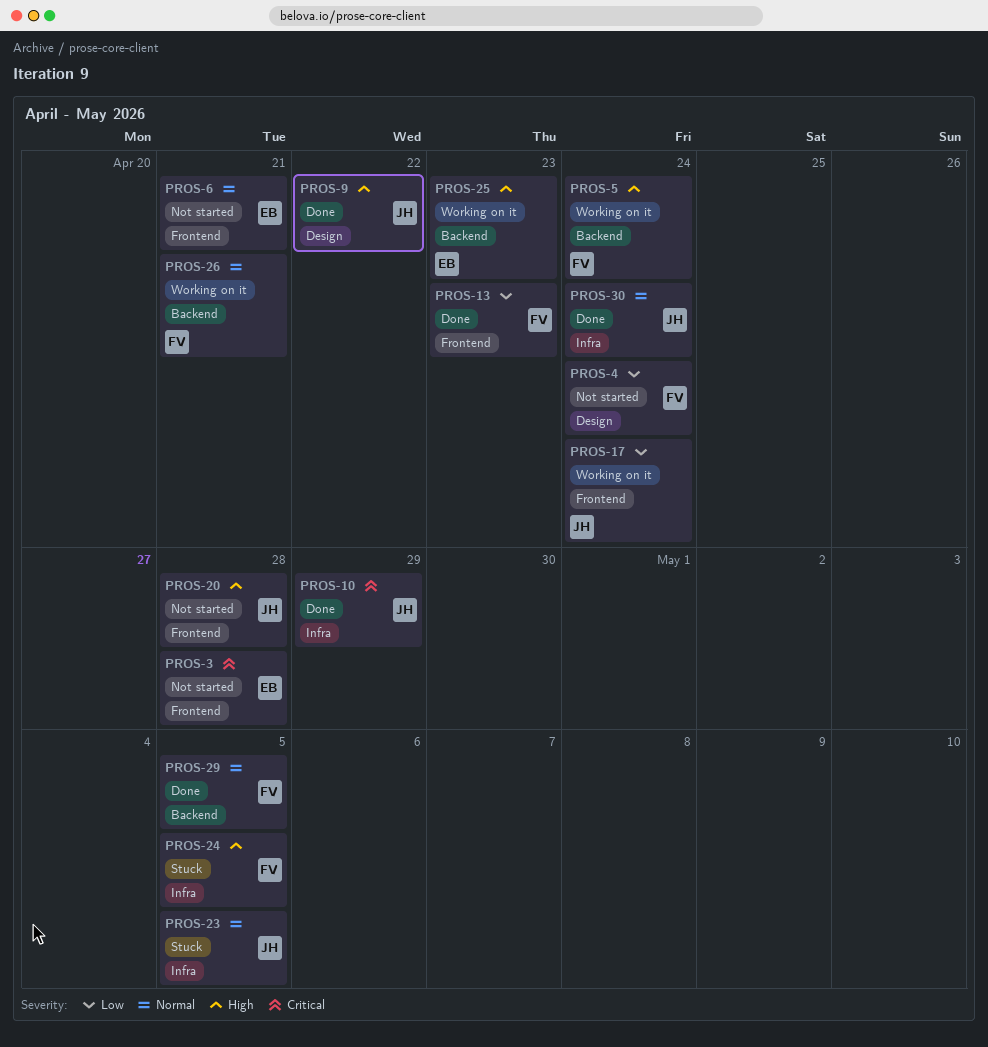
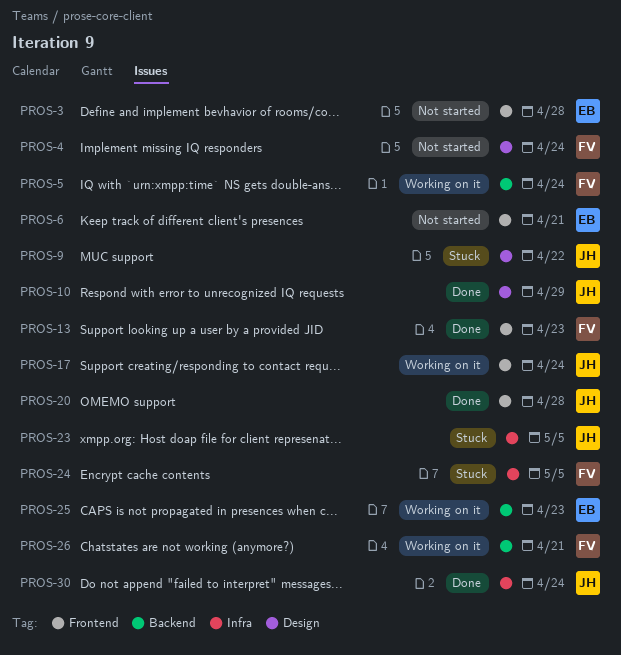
PROS-9, status: Done -> Stuck
PROS-10, label: Infra -> Design
PROS-20, status: Not started -> Done
PROS-29: present -> none

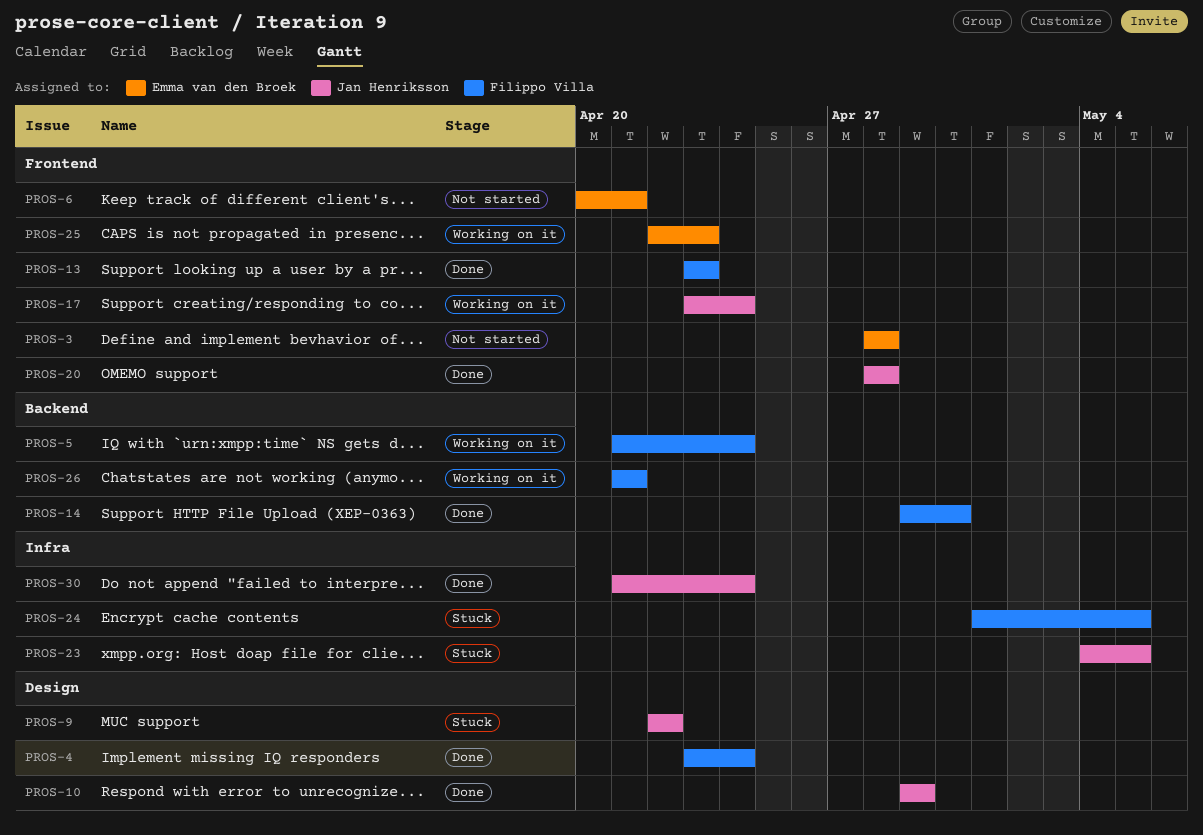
PROS-4, status: Not started -> Done
PROS-14: none -> present
PROS-25, label: Backend -> Frontend

